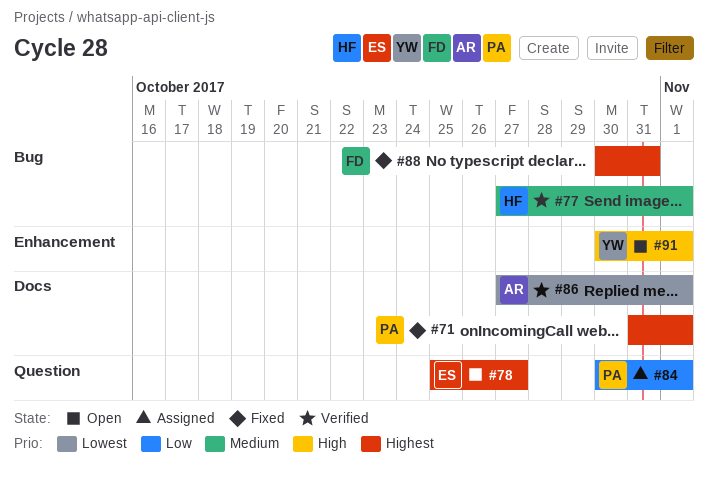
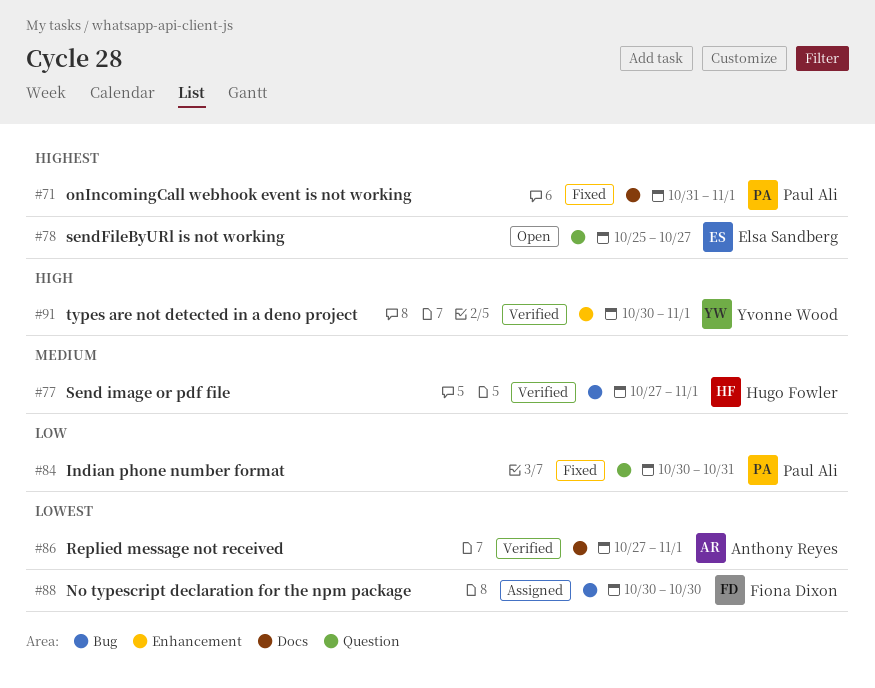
#84, status: Assigned -> Fixed
#84, due: Nov 1 -> Oct 31
#88, status: Fixed -> Assigned
#88, priority: Highest -> Lowest
#88, due: Oct 31 -> Oct 30
#91, status: Open -> Verified

